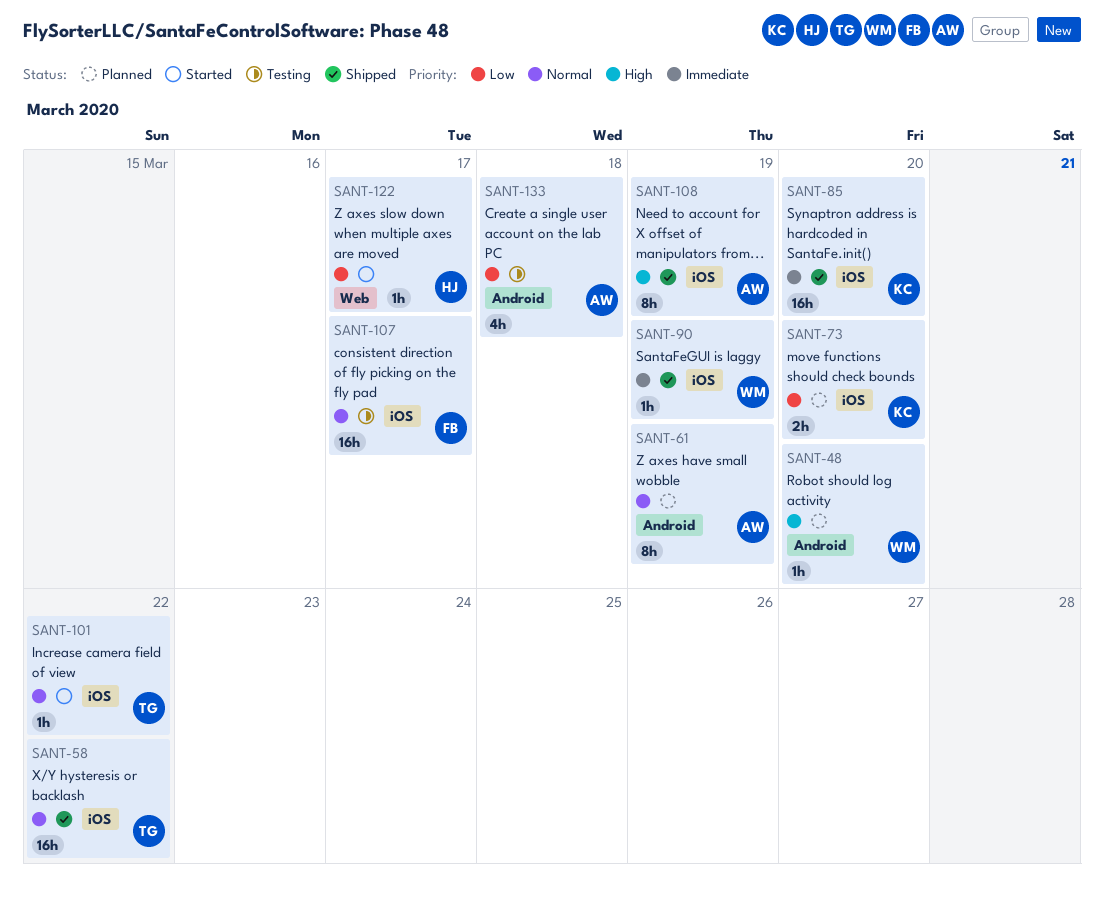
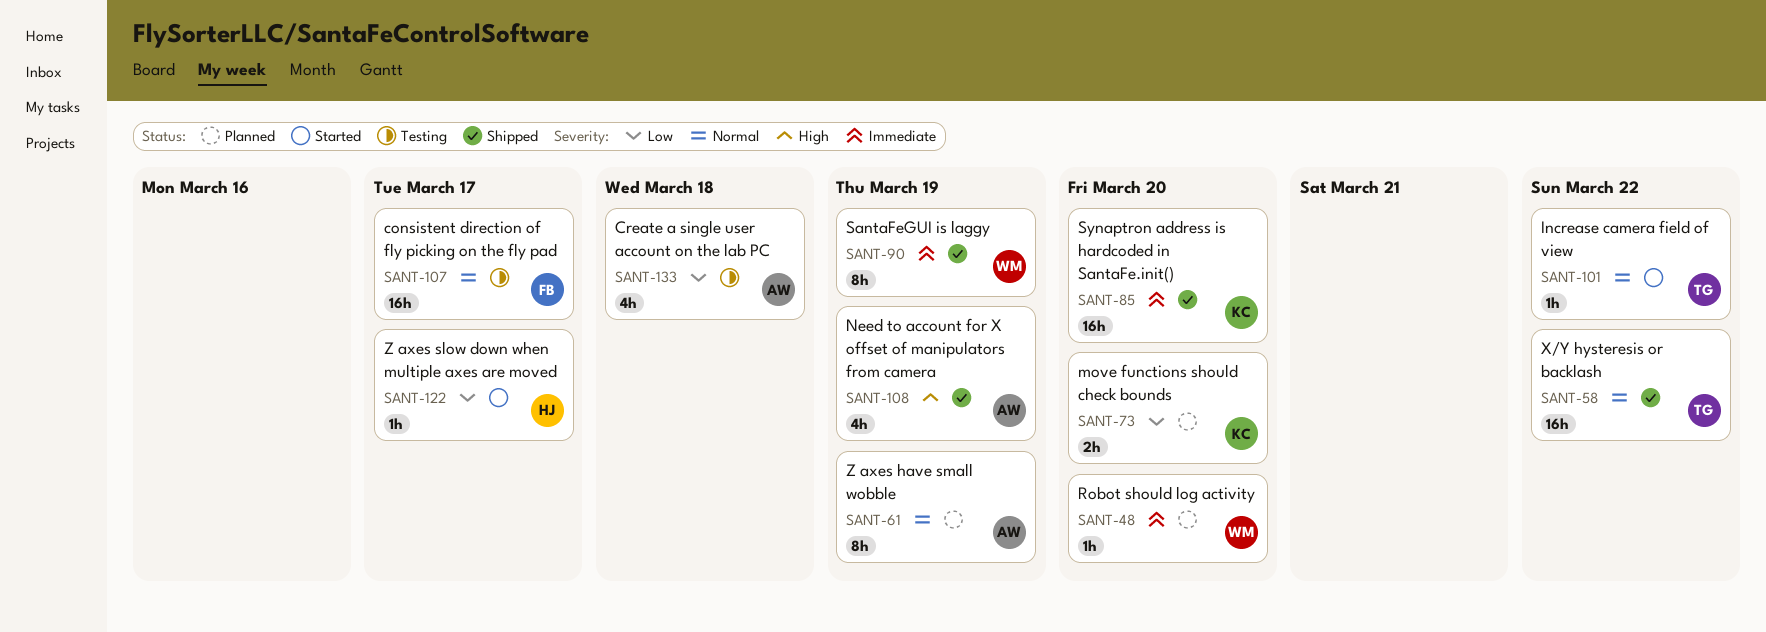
SANT-48, priority: High -> Immediate
SANT-90, estimate: 1h -> 8h
SANT-108, estimate: 8h -> 4h

